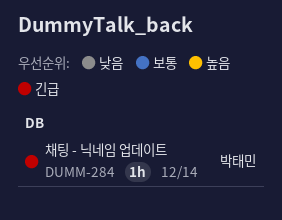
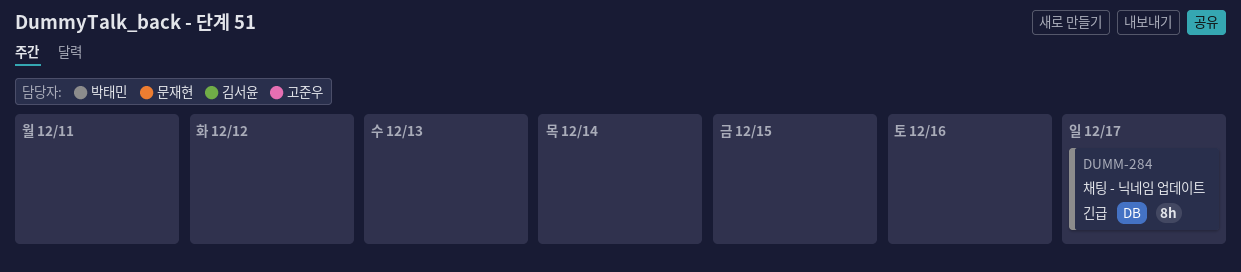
DUMM-284, estimate: 1h -> 8h
DUMM-284, due: Dec 14 -> Dec 17

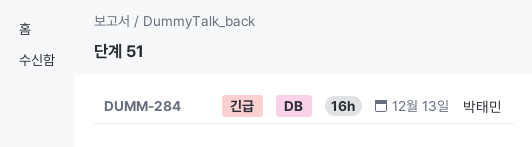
DUMM-284, estimate: 8h -> 16h
DUMM-284, due: Dec 17 -> Dec 13

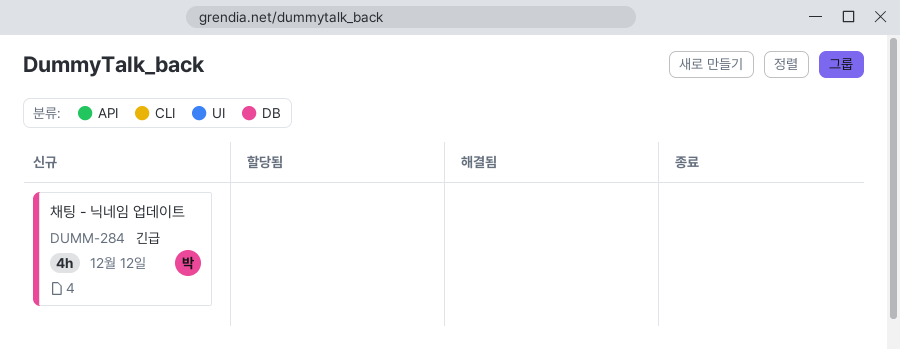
DUMM-284, estimate: 16h -> 4h
DUMM-284, due: Dec 13 -> Dec 12

